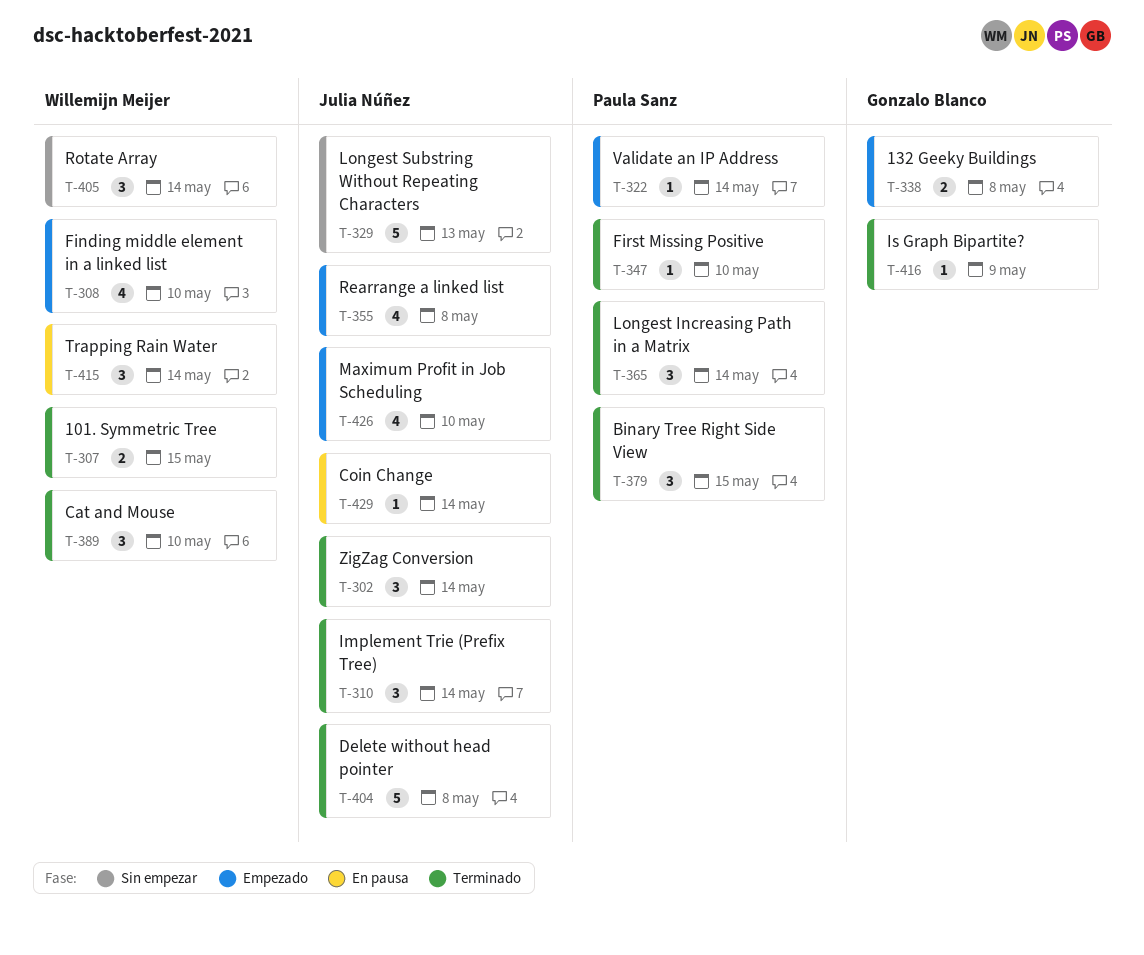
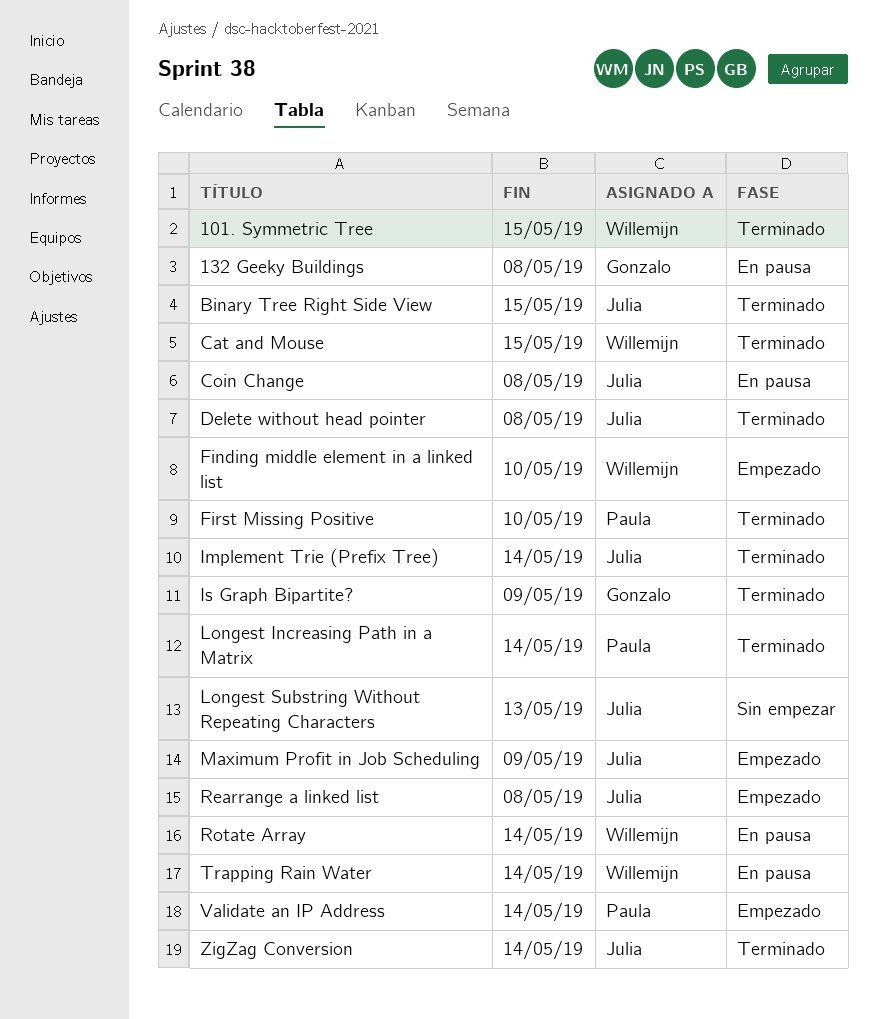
132 Geeky Buildings, status: Empezado -> En pausa
Binary Tree Right Side View, owner: Paula Sanz -> Julia Núñez
Cat and Mouse, due: May 10 -> May 15
Coin Change, due: May 14 -> May 8
Maximum Profit in Job Scheduling, due: May 10 -> May 9
Rotate Array, status: Sin empezar -> En pausa

